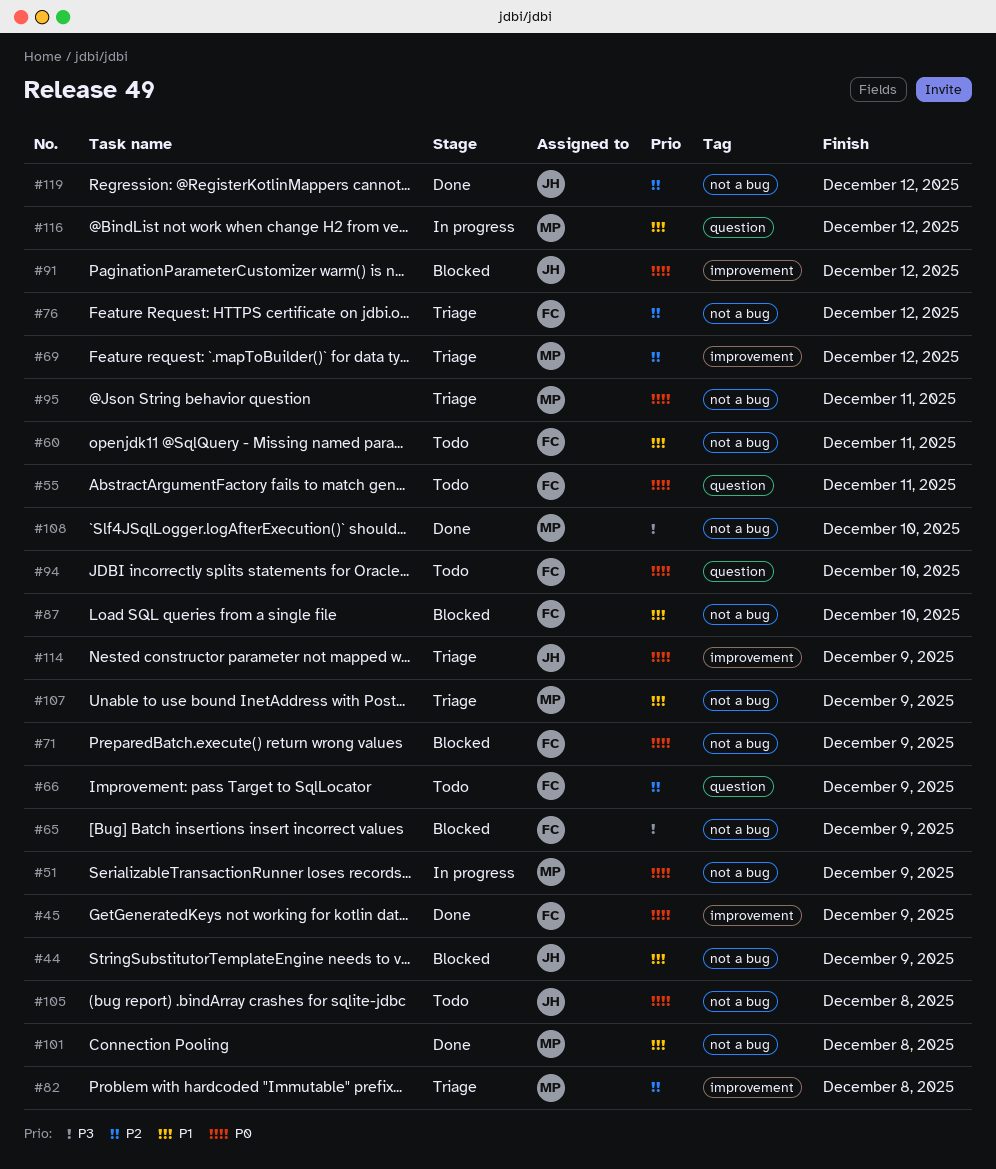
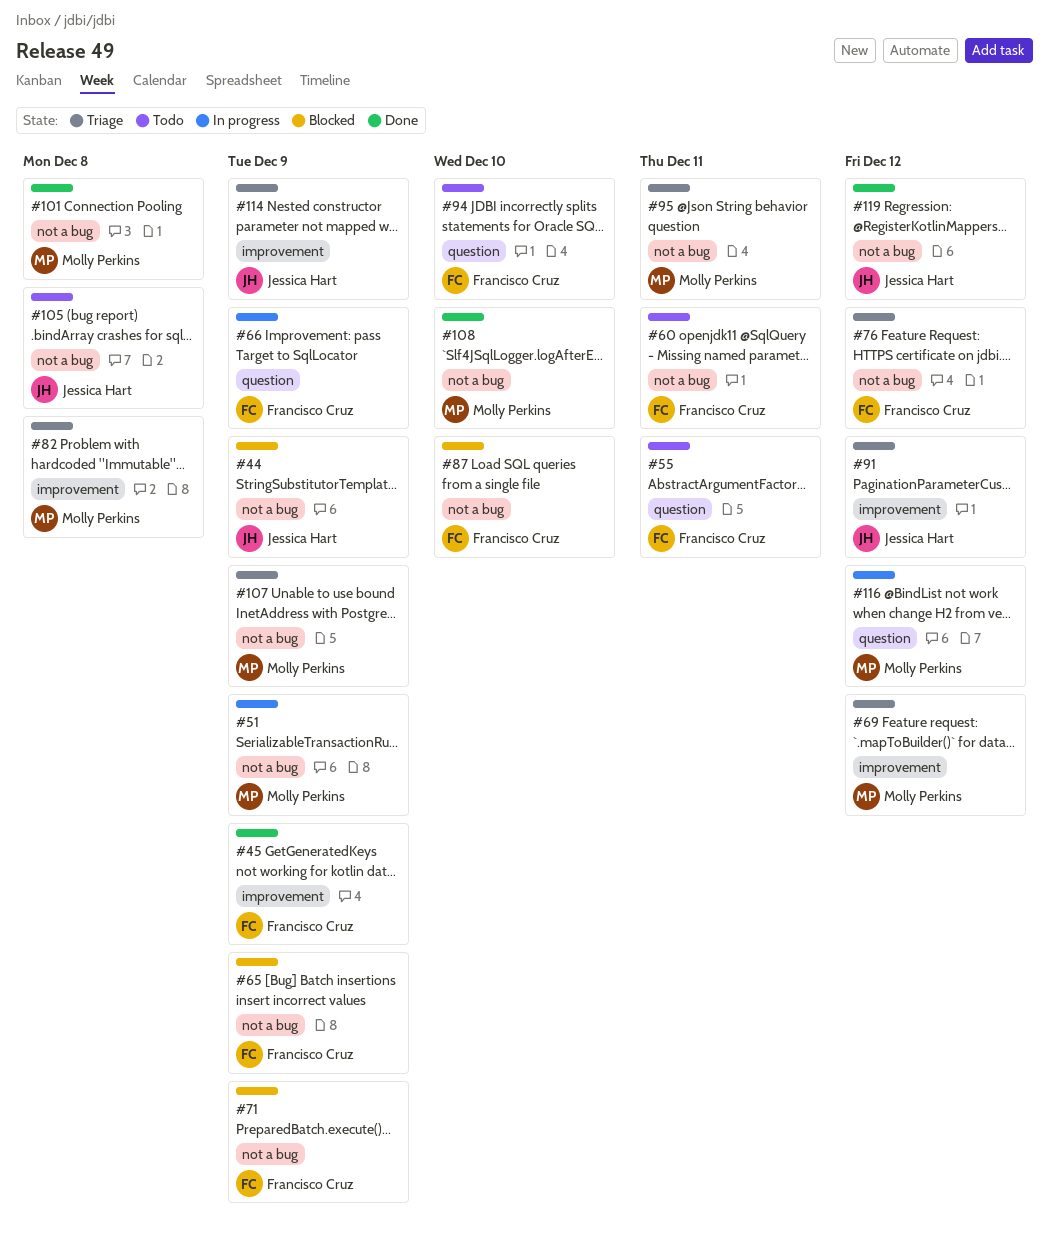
#66, status: Todo -> In progress
#91, status: Blocked -> Triage

